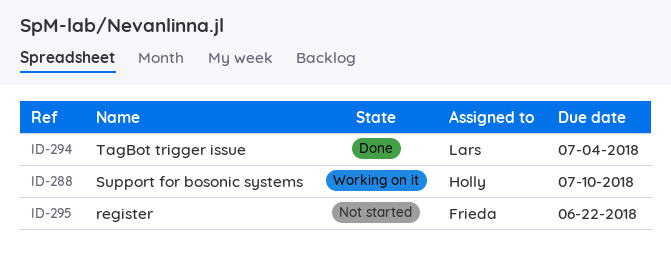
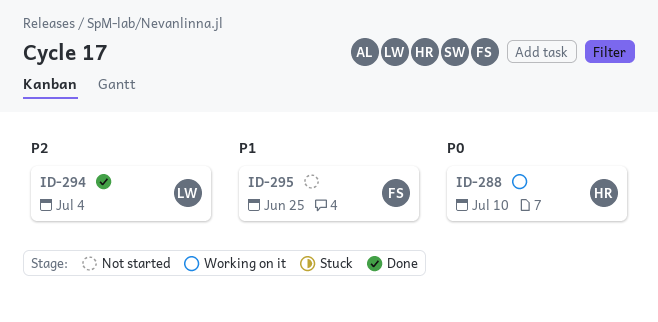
ID-295, due: Jun 22 -> Jun 25

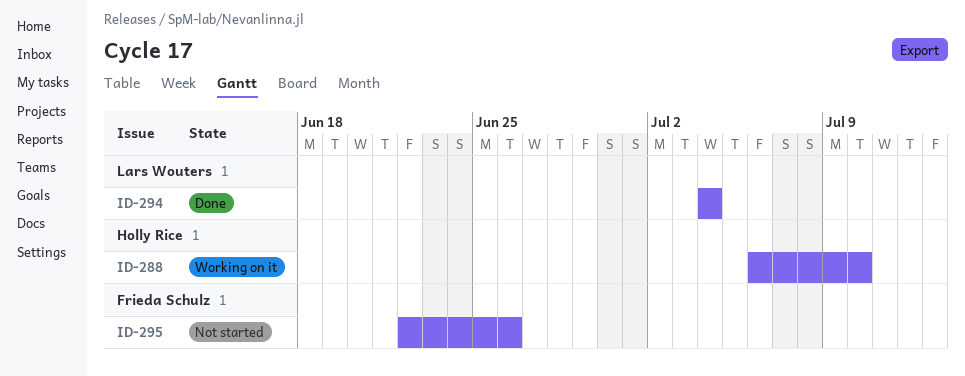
ID-295, due: Jun 25 -> Jun 26

